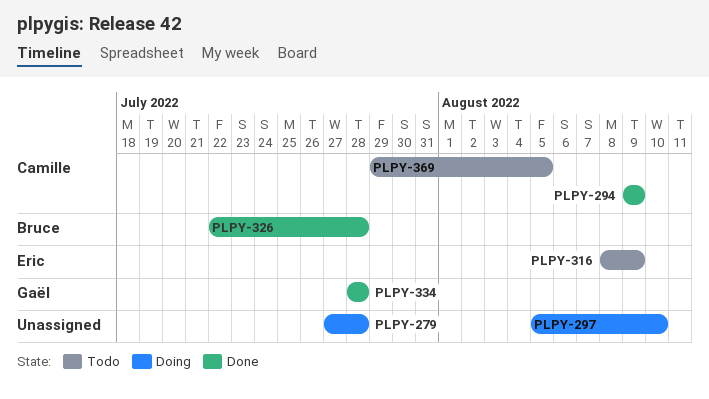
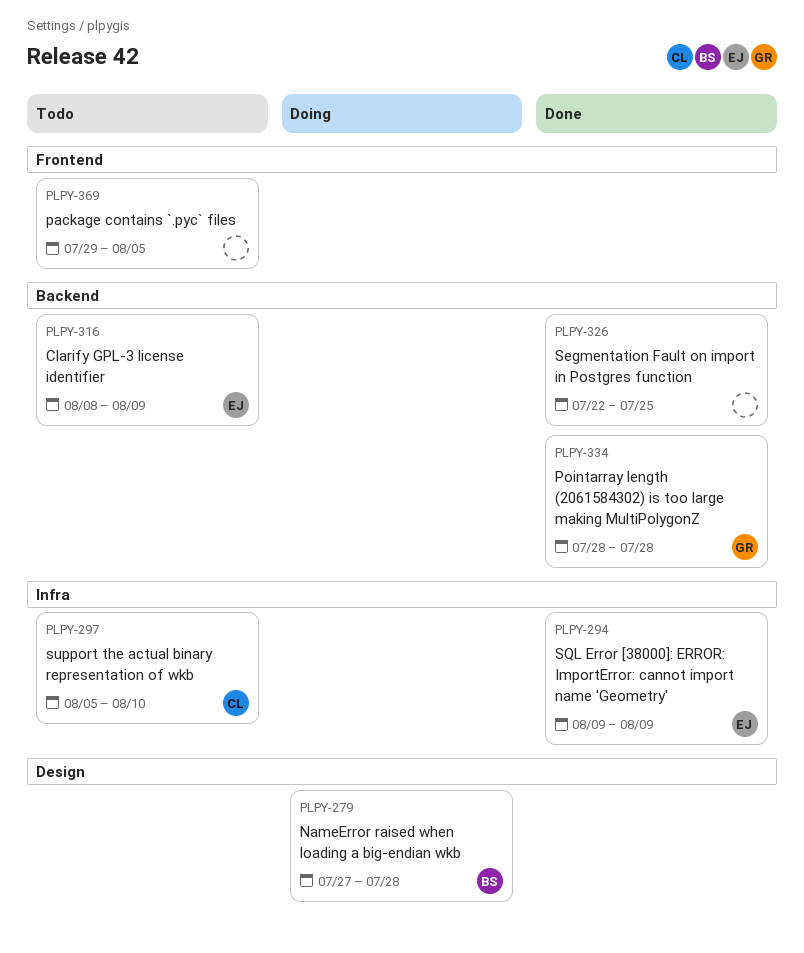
PLPY-279, owner: none -> Bruce
PLPY-294, owner: Camille -> Eric
PLPY-297, status: Doing -> Todo
PLPY-297, owner: none -> Camille
PLPY-326, owner: Bruce -> none
PLPY-326, due: Jul 28 -> Jul 25
PLPY-369, owner: Camille -> none

